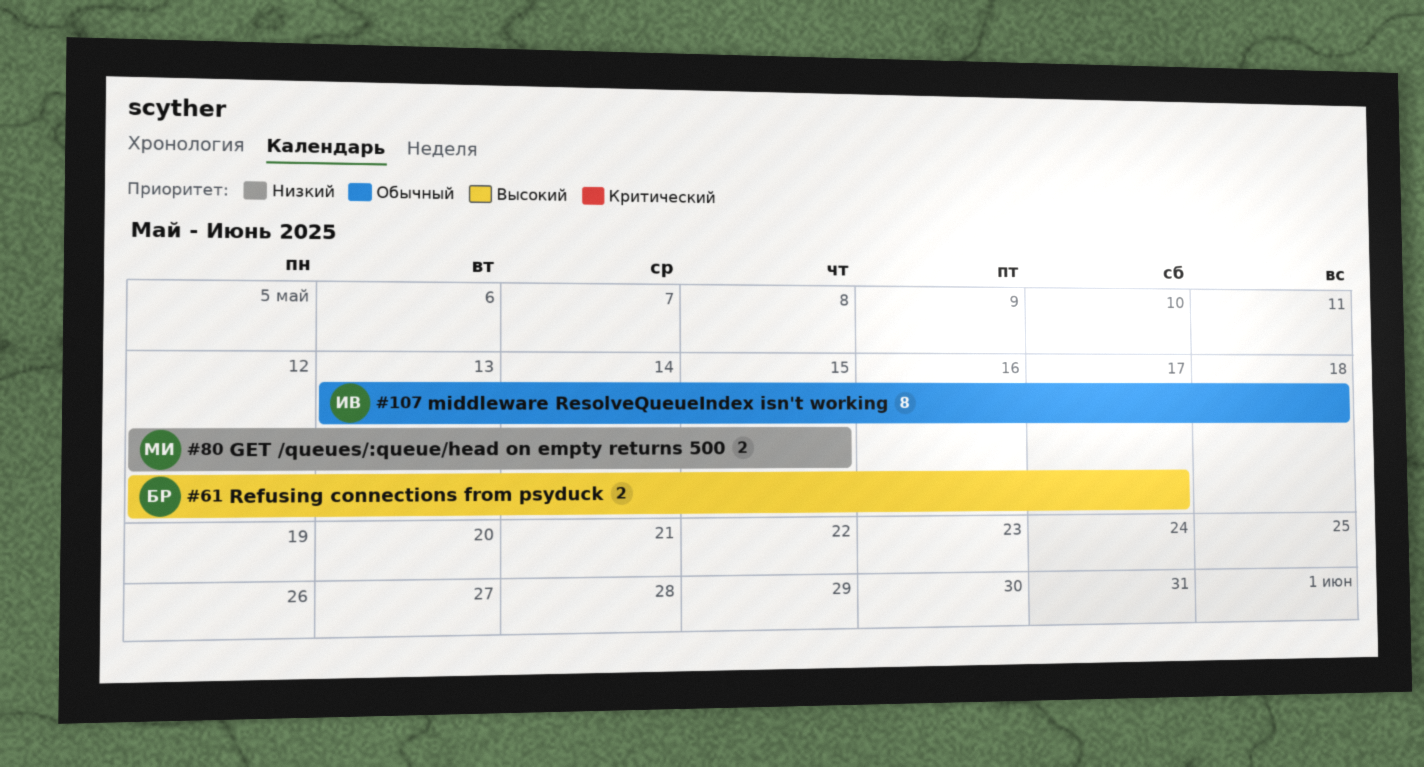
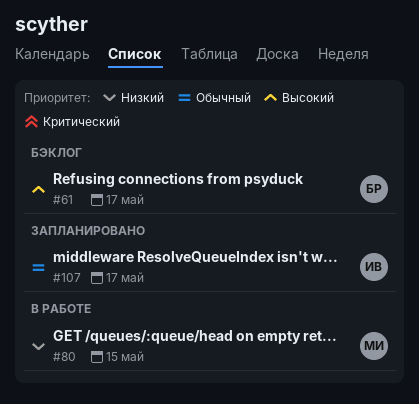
#107, due: May 18 -> May 17

